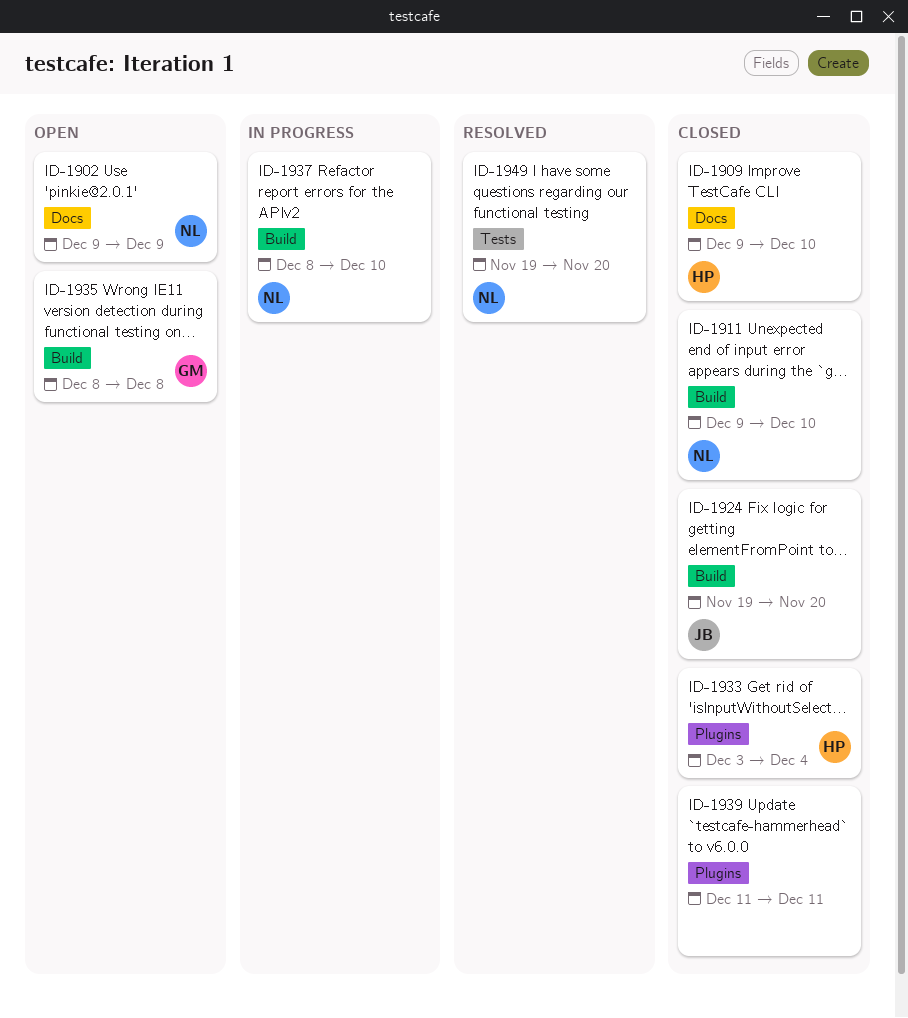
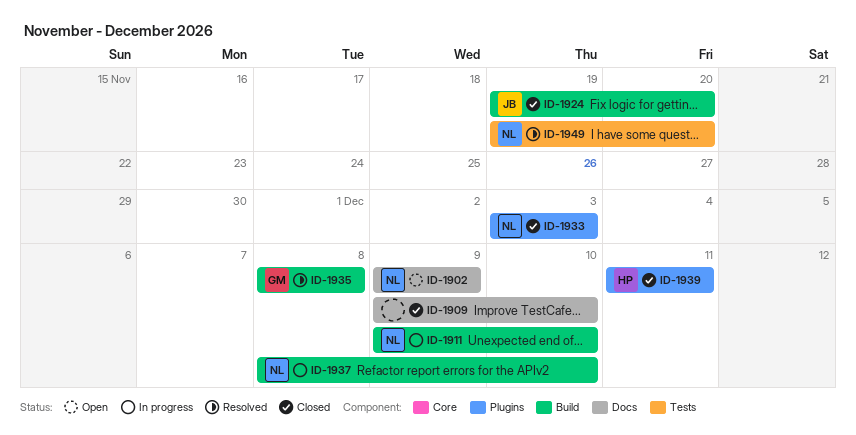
ID-1909, owner: HP -> none
ID-1911, status: Closed -> In progress
ID-1933, owner: HP -> NL
ID-1933, due: Dec 4 -> Dec 3
ID-1935, status: Open -> Resolved
ID-1939, owner: none -> HP

